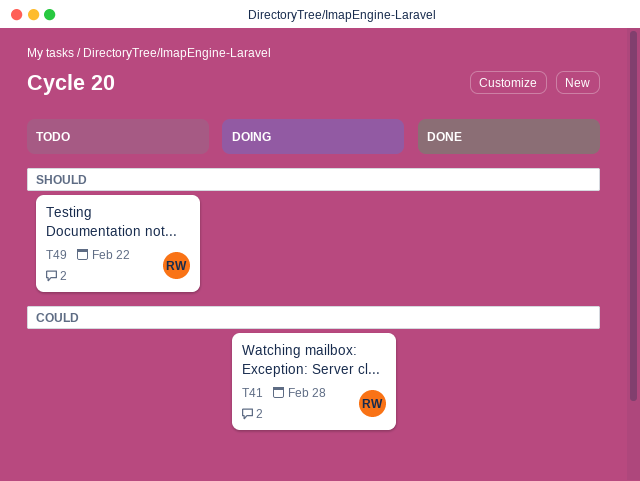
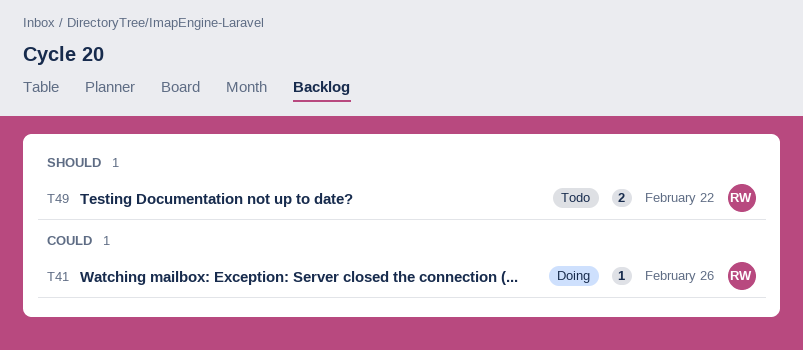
T41, due: Feb 28 -> Feb 26

